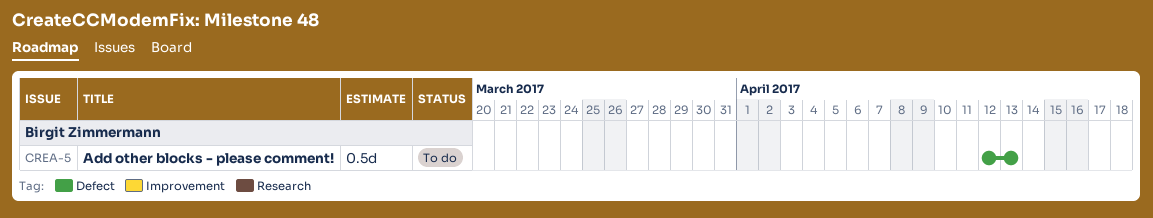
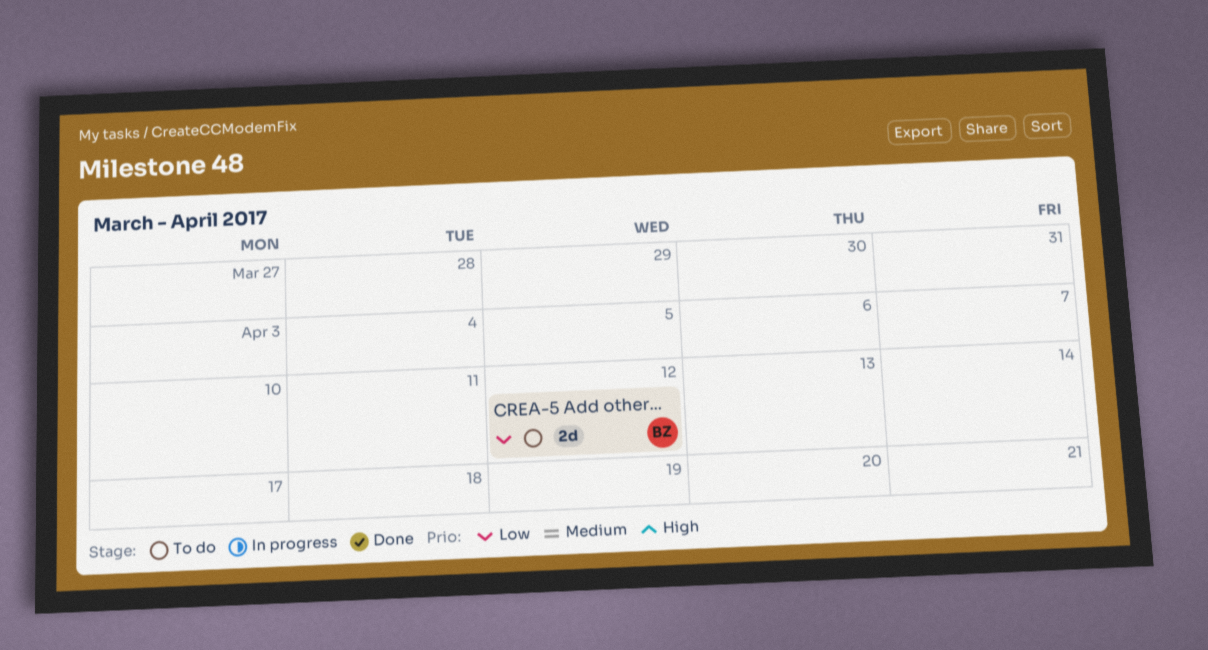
CREA-5, estimate: 0.5d -> 2d
CREA-5, due: Apr 13 -> Apr 12

